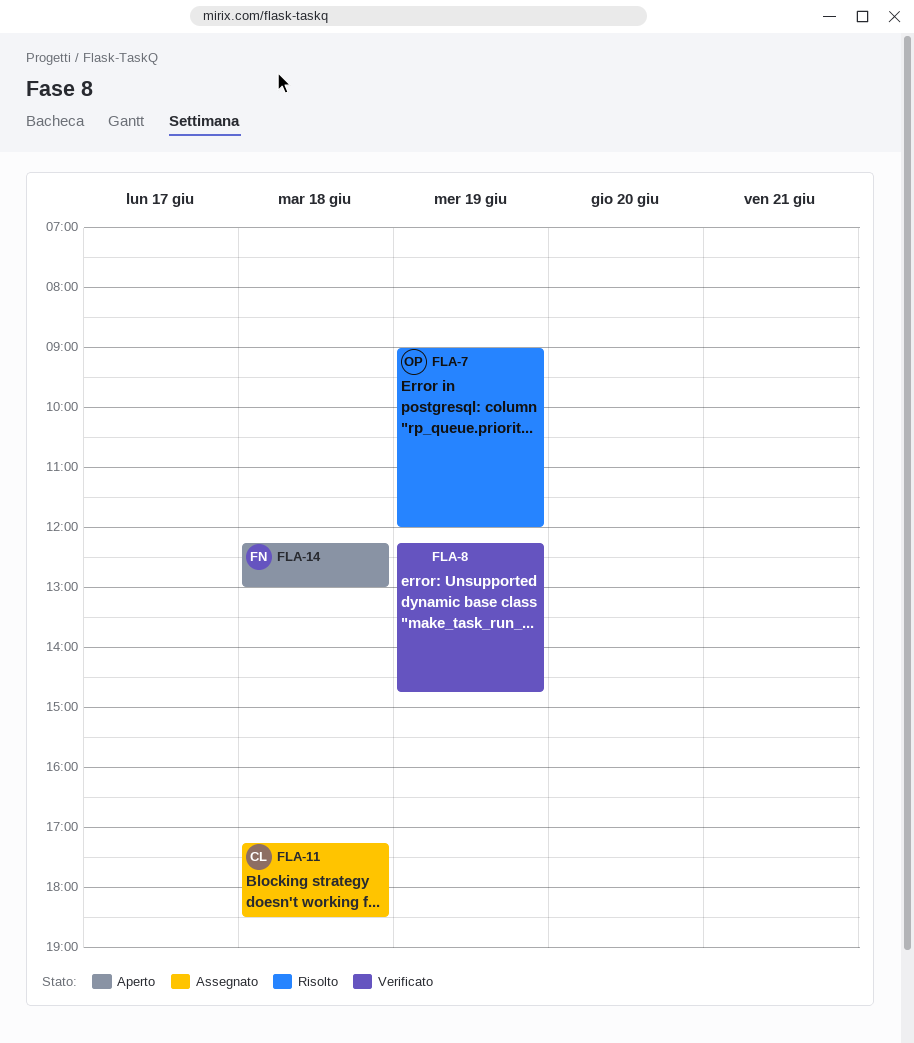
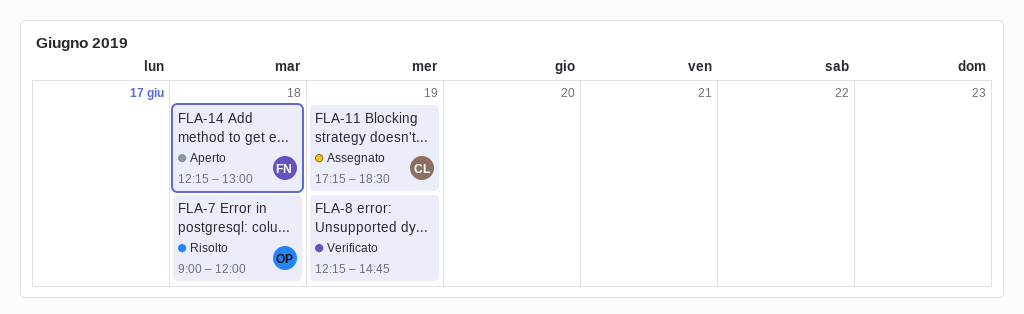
FLA-7, day: Jun 19 -> Jun 18
FLA-11, day: Jun 18 -> Jun 19

